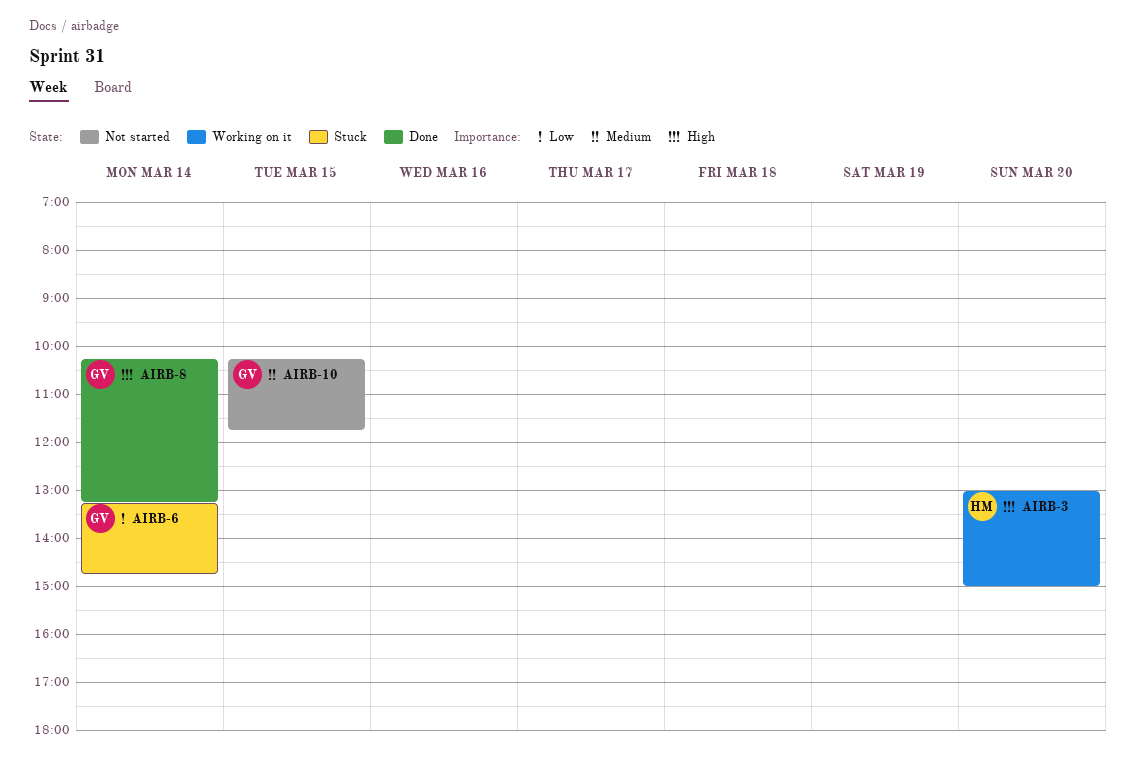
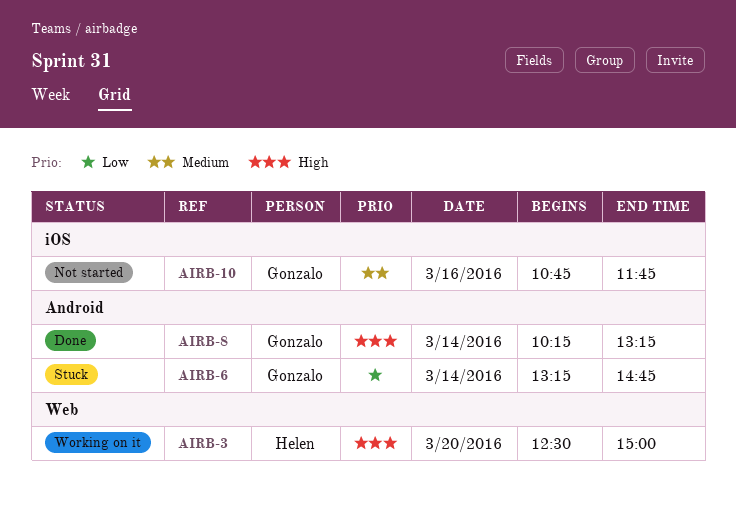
AIRB-3, begins: 13:00 -> 12:30
AIRB-10, day: Mar 15 -> Mar 16
AIRB-10, begins: 10:15 -> 10:45

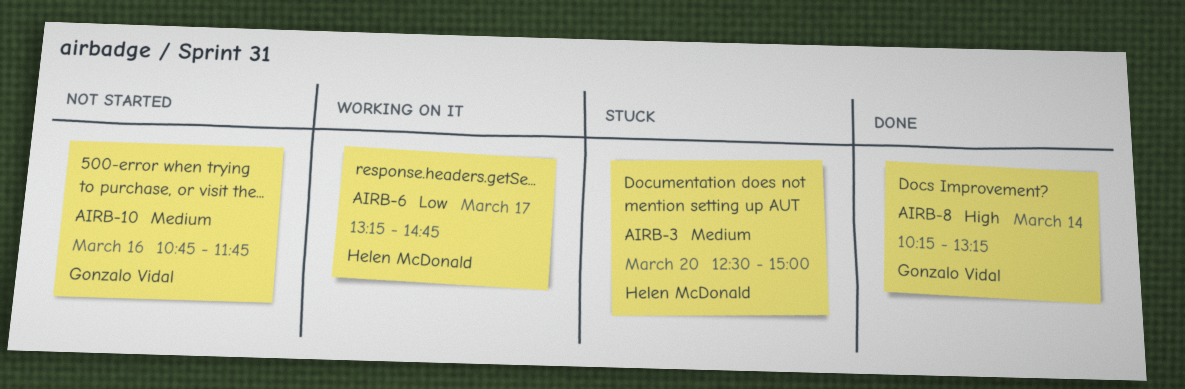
AIRB-3, status: Working on it -> Stuck
AIRB-3, priority: High -> Medium
AIRB-6, status: Stuck -> Working on it
AIRB-6, owner: Gonzalo Vidal -> Helen McDonald
AIRB-6, day: Mar 14 -> Mar 17

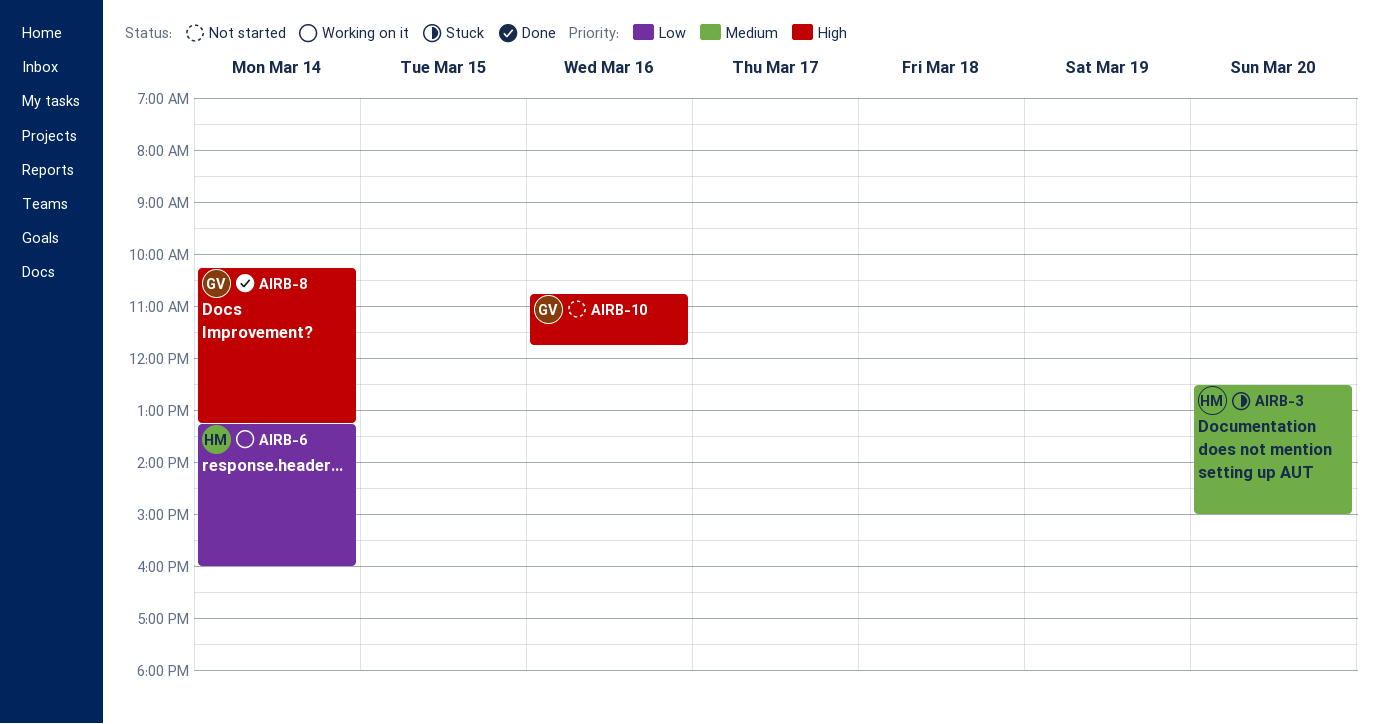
AIRB-6, day: Mar 17 -> Mar 14
AIRB-6, ends: 14:45 -> 16:00
AIRB-10, priority: Medium -> High

